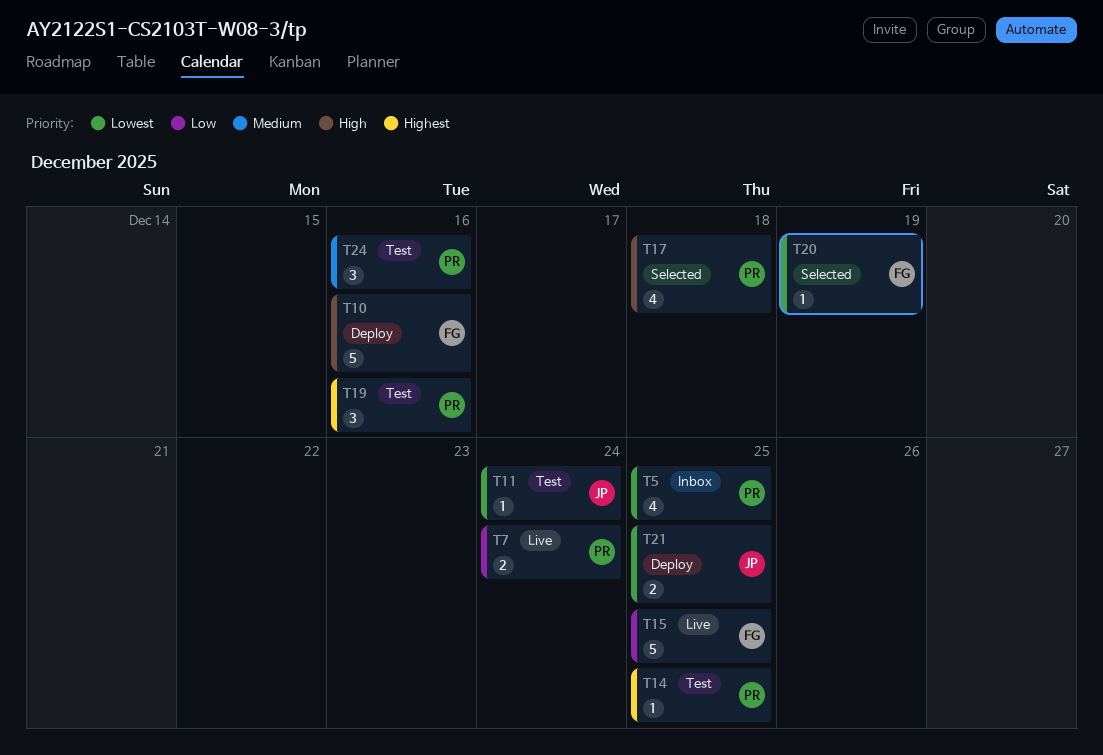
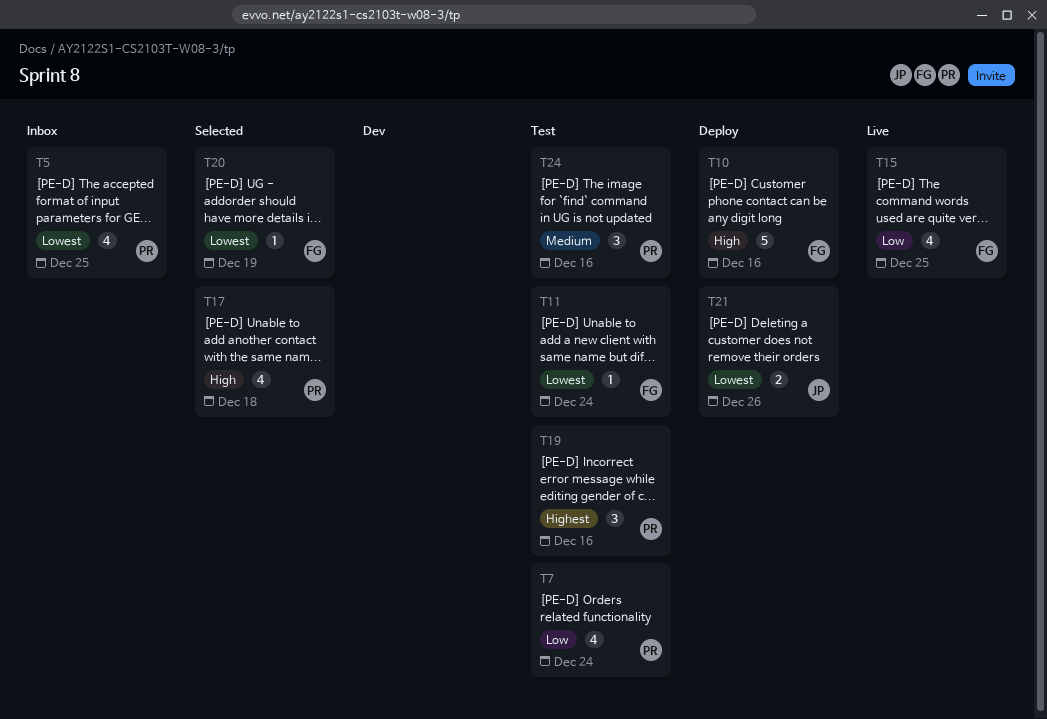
T7, status: Live -> Test
T7, estimate: 2 -> 4
T11, owner: JP -> FG
T14: present -> none
T15, estimate: 5 -> 4
T21, due: Dec 25 -> Dec 26

